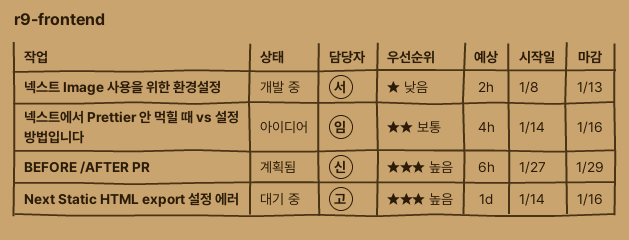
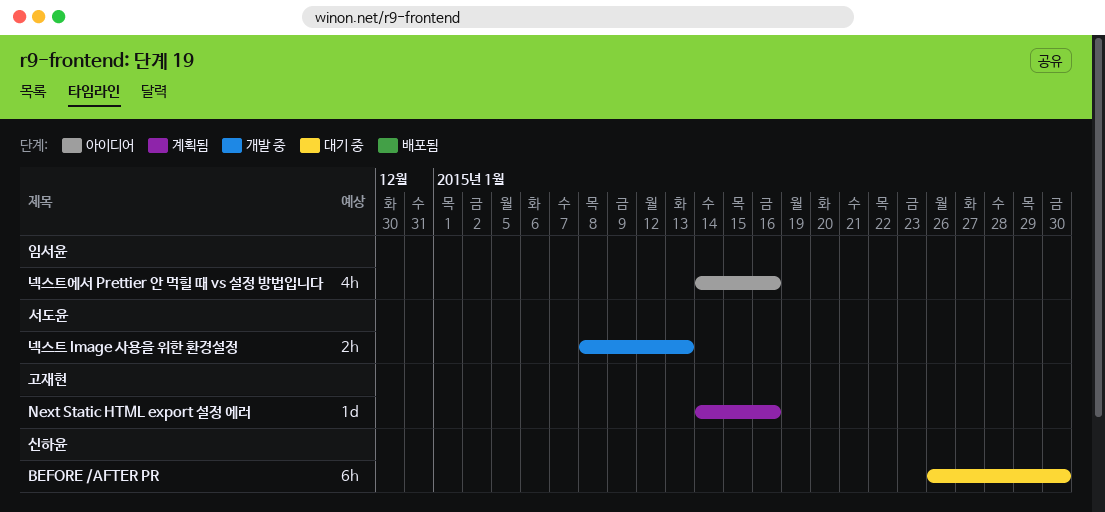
BEFORE /AFTER PR, status: 계획됨 -> 대기 중
BEFORE /AFTER PR, start: Jan 27 -> Jan 26
BEFORE /AFTER PR, due: Jan 29 -> Jan 30
Next Static HTML export 설정 에러, status: 대기 중 -> 계획됨

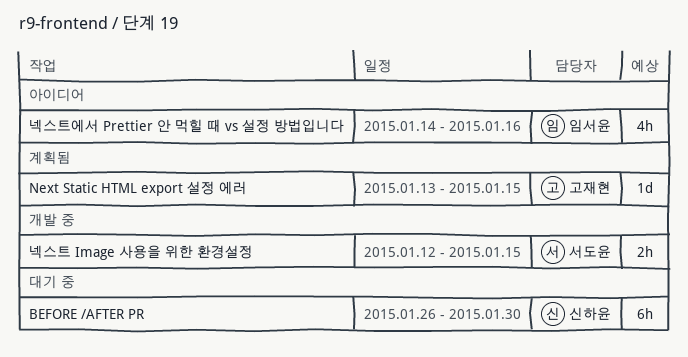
Next Static HTML export 설정 에러, start: Jan 14 -> Jan 13
Next Static HTML export 설정 에러, due: Jan 16 -> Jan 15
넥스트 Image 사용을 위한 환경설정, start: Jan 8 -> Jan 12
넥스트 Image 사용을 위한 환경설정, due: Jan 13 -> Jan 15

